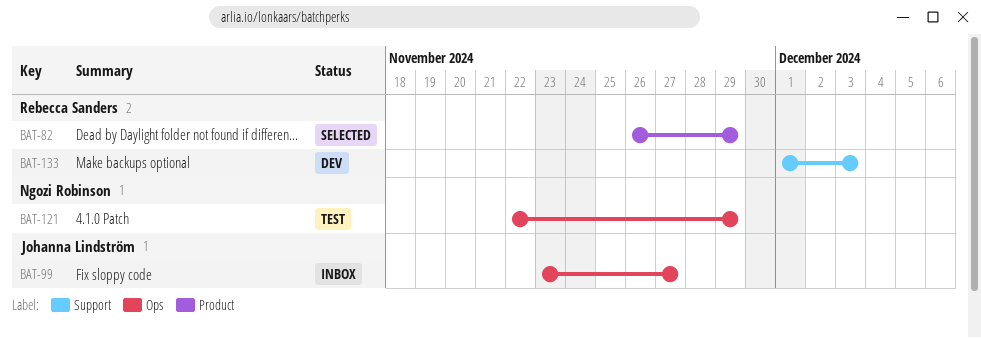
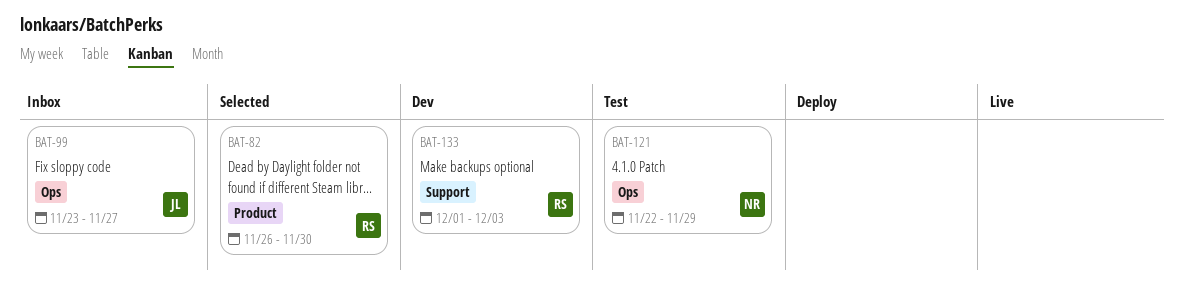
BAT-82, due: Nov 29 -> Nov 30

